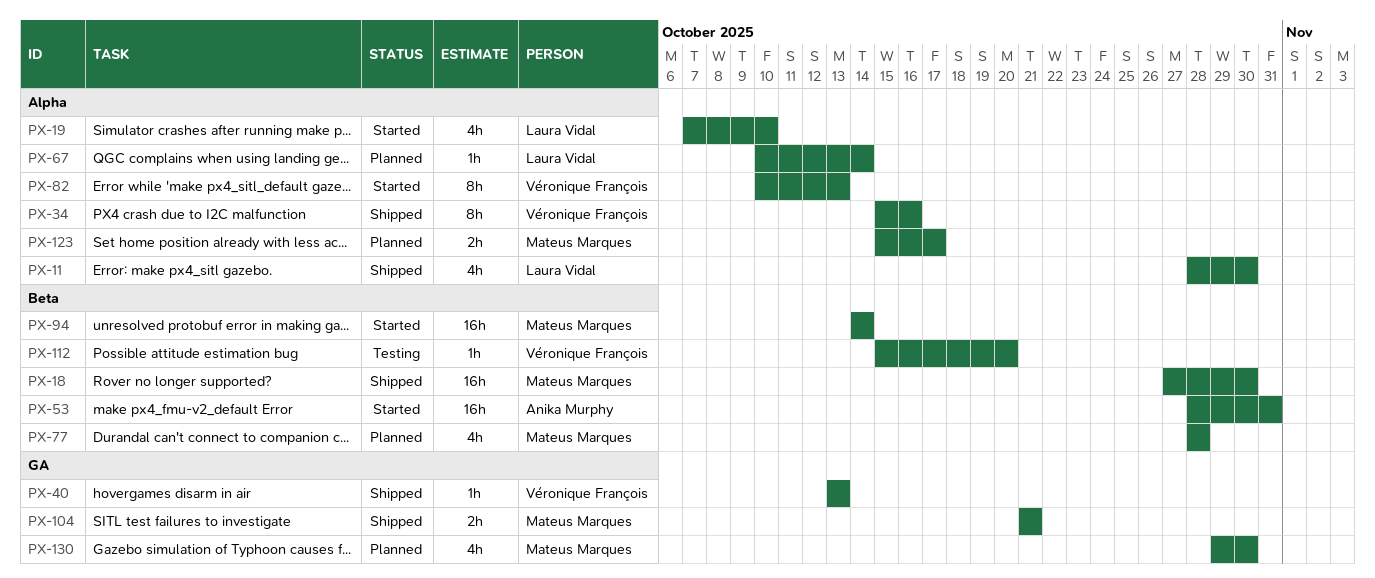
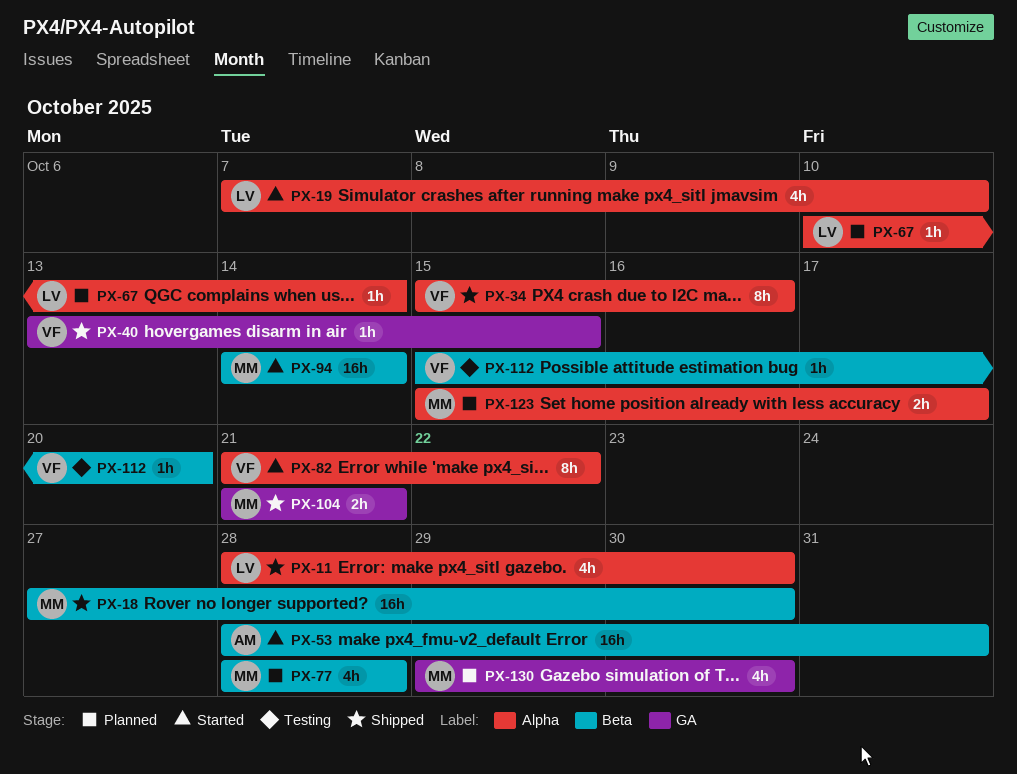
PX-40, due: Oct 13 -> Oct 15
PX-82, start: Oct 10 -> Oct 21
PX-82, due: Oct 13 -> Oct 22

